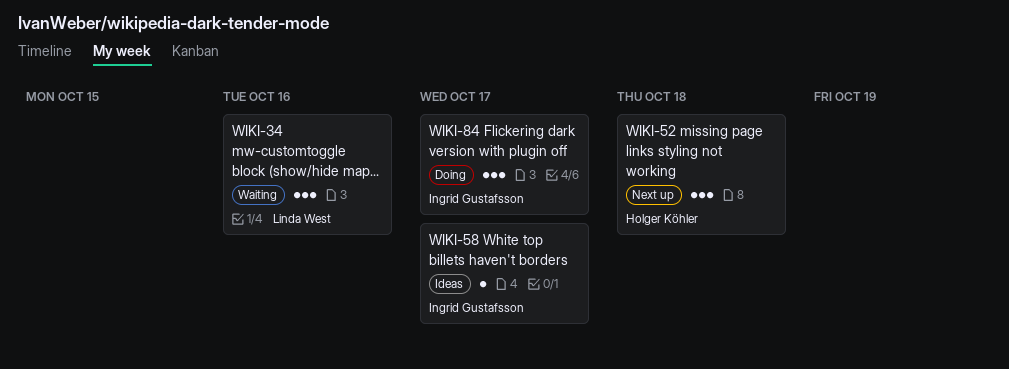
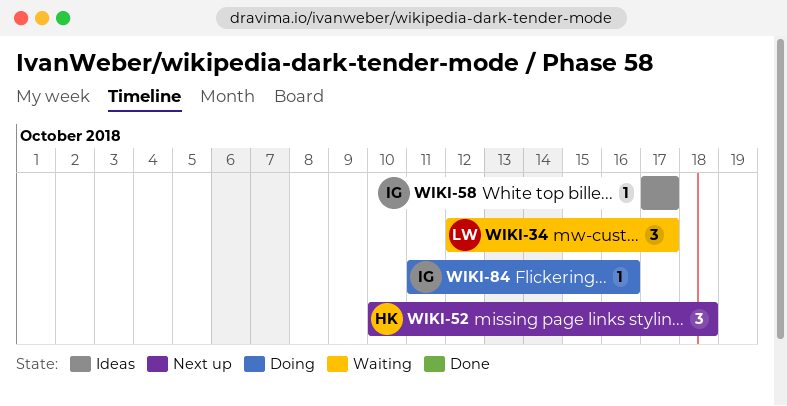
WIKI-34, due: Oct 16 -> Oct 17
WIKI-84, estimate: 3 -> 1
WIKI-84, due: Oct 17 -> Oct 16

